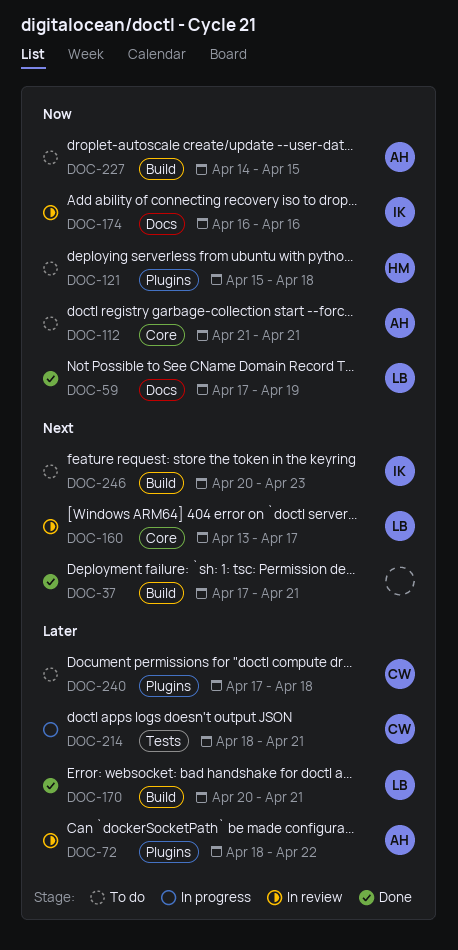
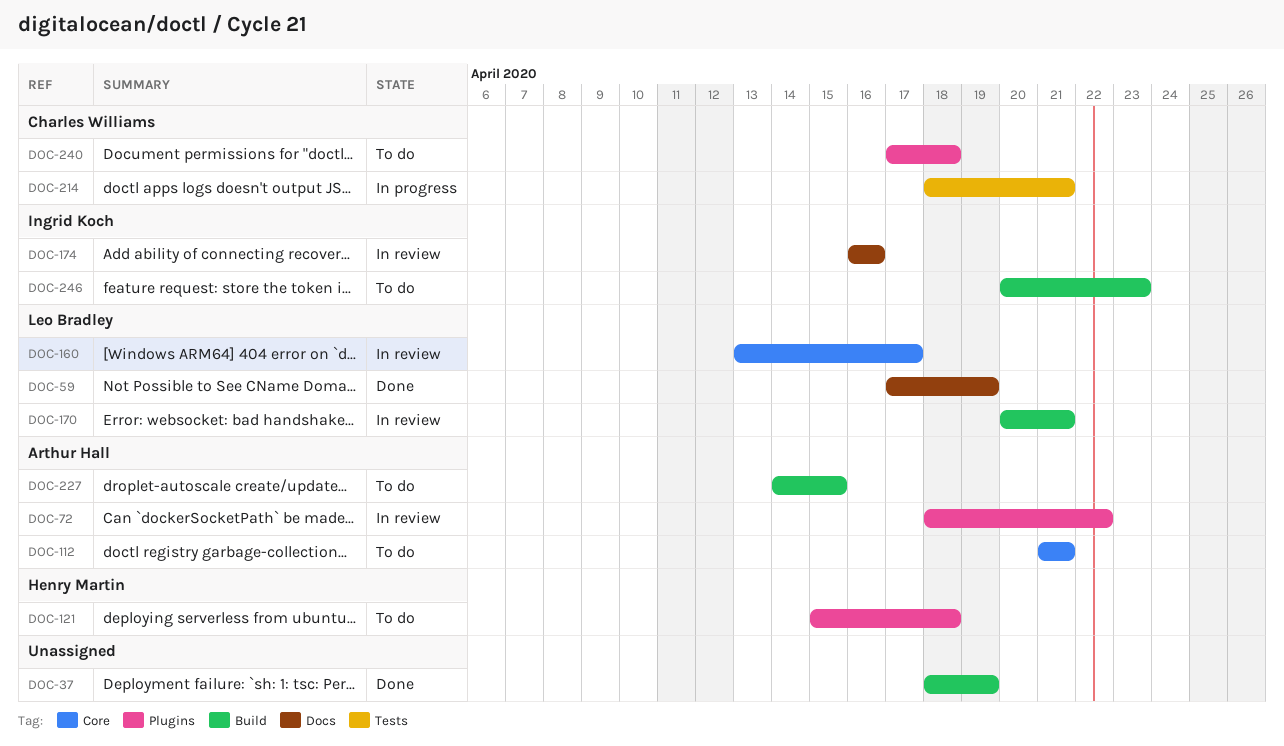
DOC-37, start: Apr 17 -> Apr 18
DOC-37, due: Apr 21 -> Apr 19
DOC-170, status: Done -> In review

